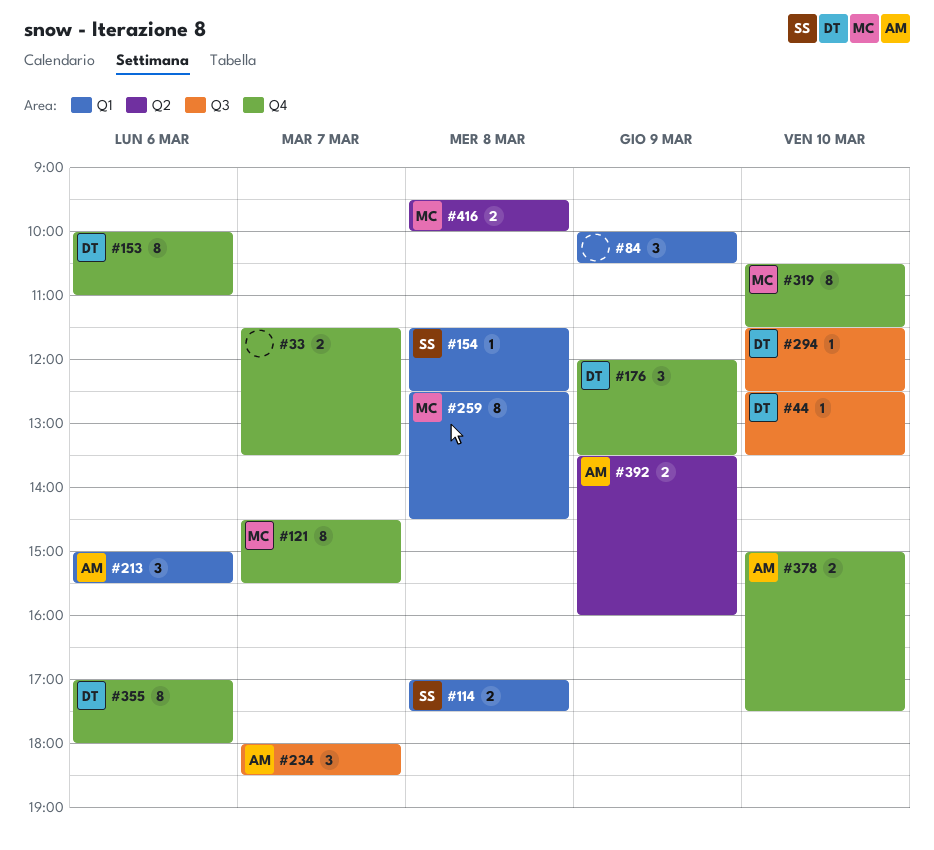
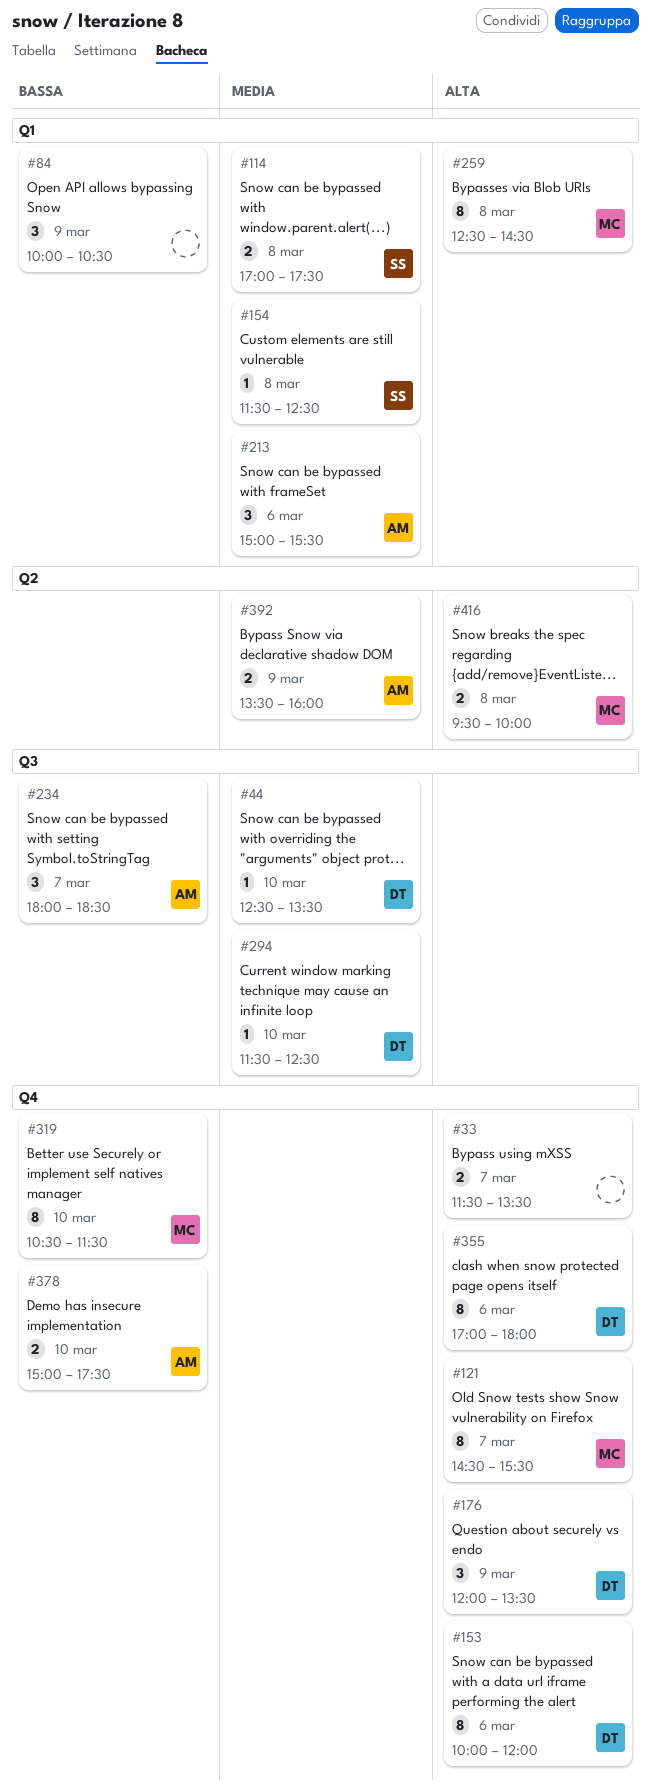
#153, ends: 11:00 -> 12:00

